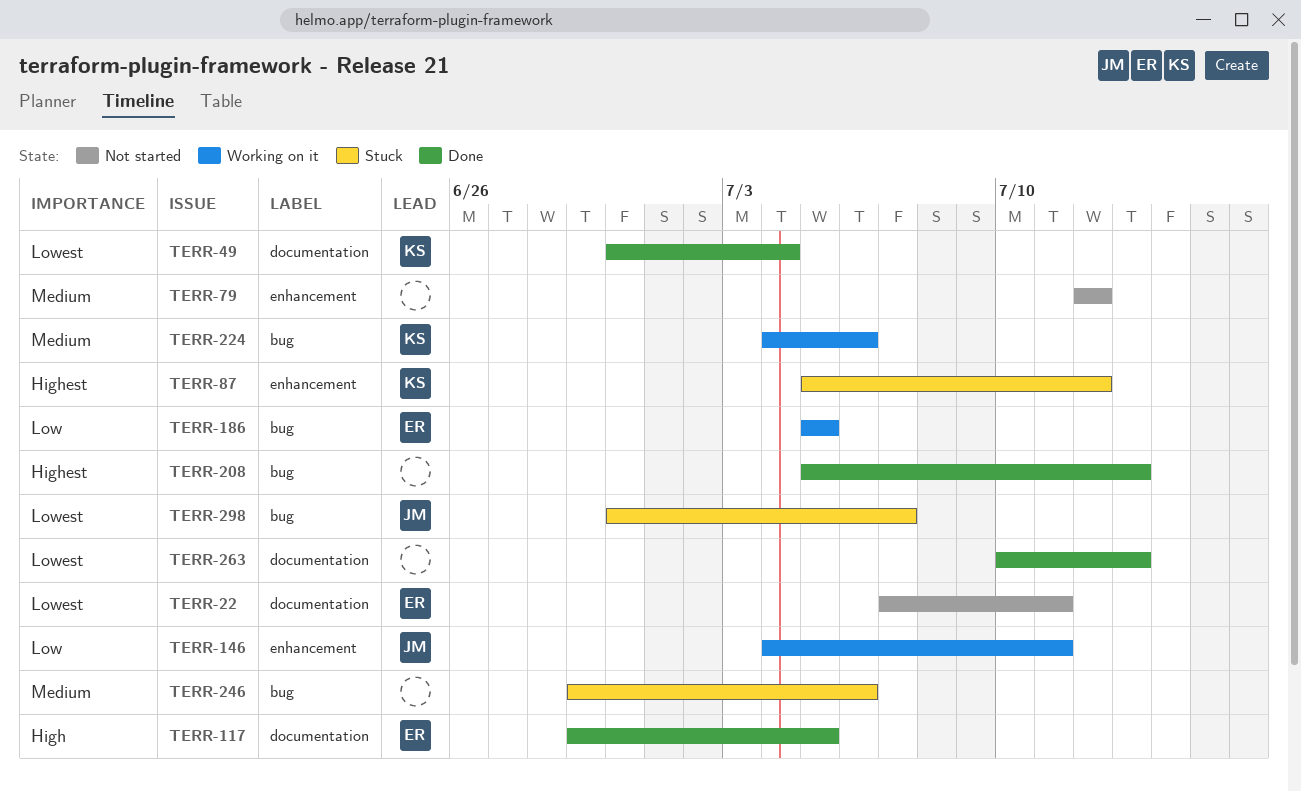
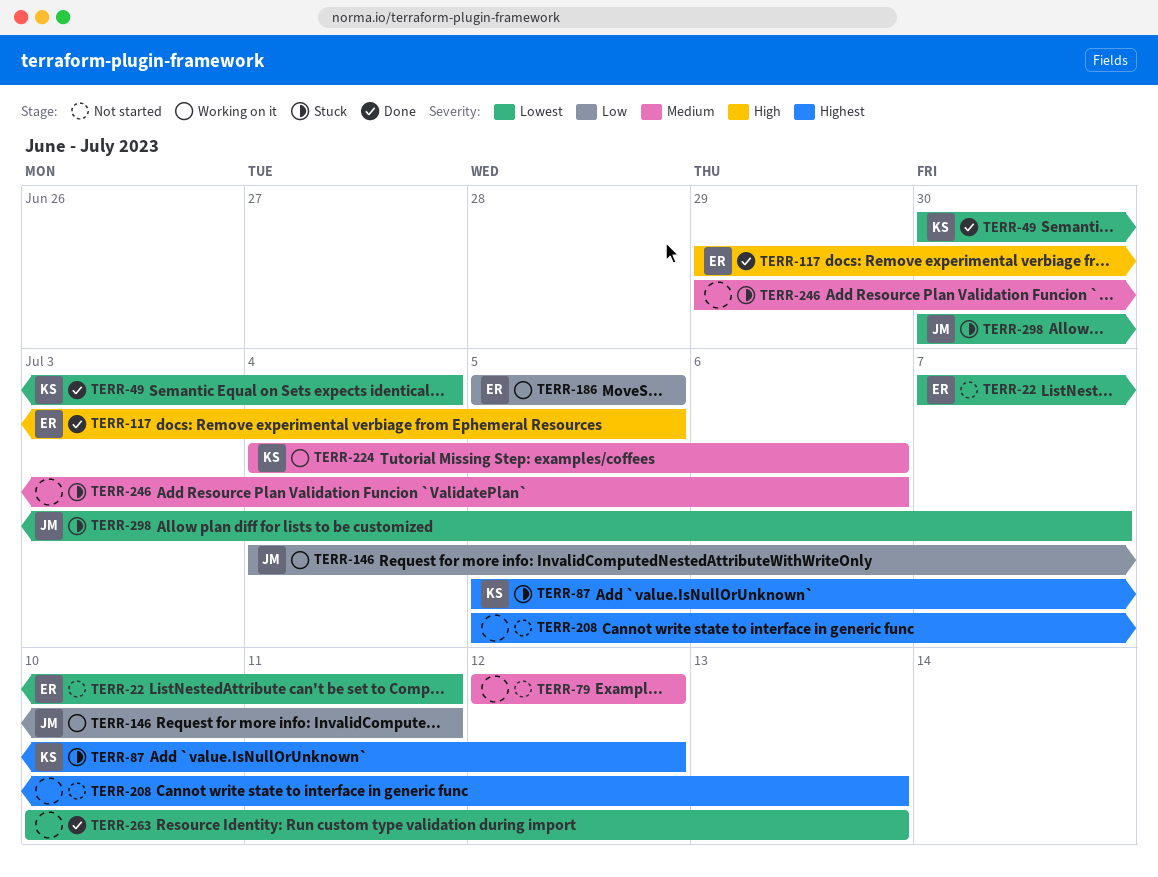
TERR-208, status: Done -> Not started

